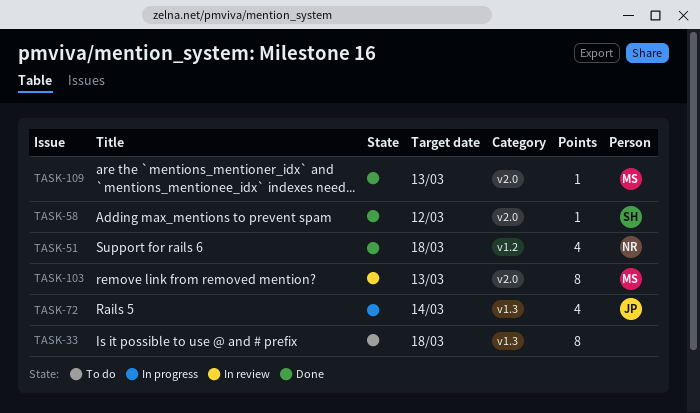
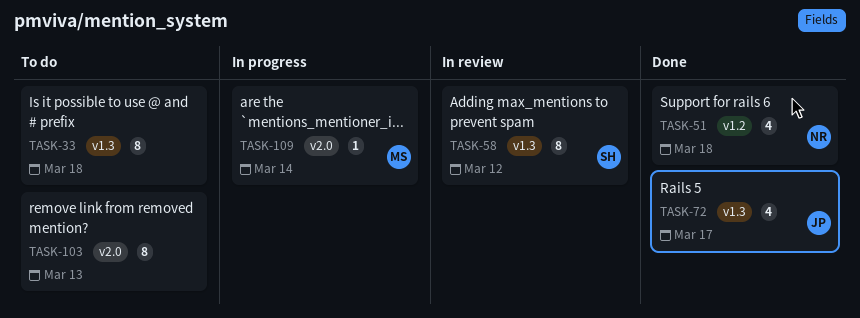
TASK-58, status: Done -> In review
TASK-58, label: v2.0 -> v1.3
TASK-58, estimate: 1 -> 8
TASK-72, status: In progress -> Done
TASK-72, due: Mar 14 -> Mar 17
TASK-103, status: In review -> To do
TASK-103, owner: MS -> none
TASK-109, status: Done -> In progress
TASK-109, due: Mar 13 -> Mar 14

